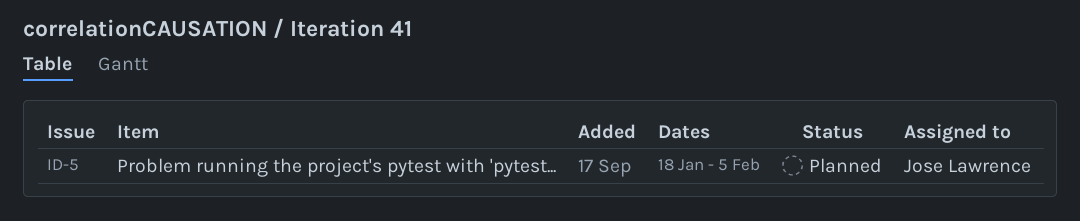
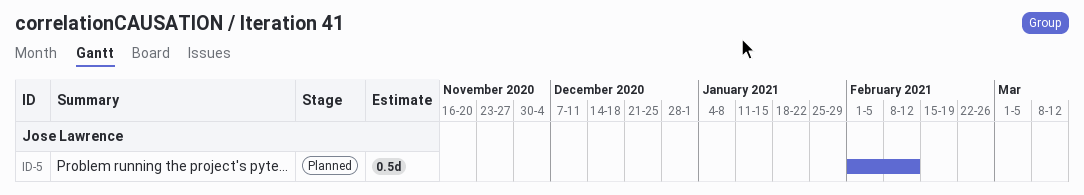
ID-5, start: Jan 18 -> Feb 1
ID-5, due: Feb 5 -> Feb 12

